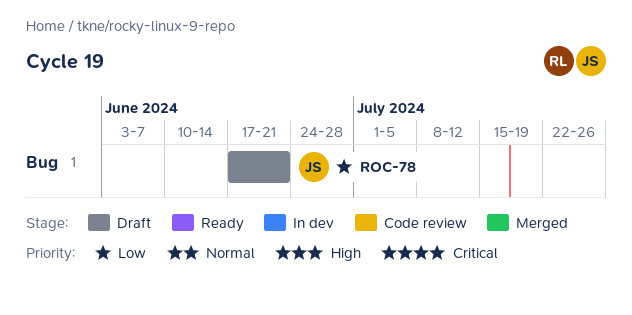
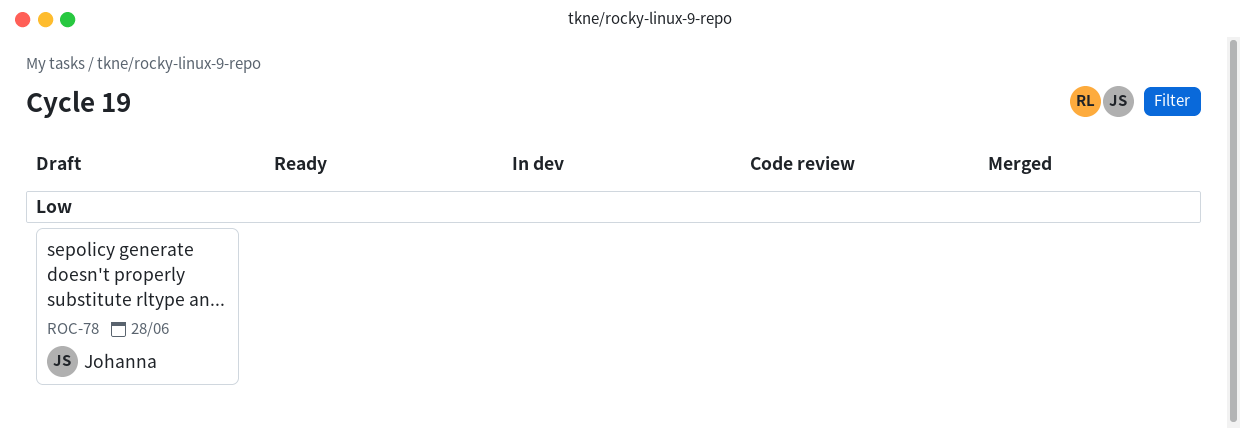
ROC-78, due: Jun 21 -> Jun 28

